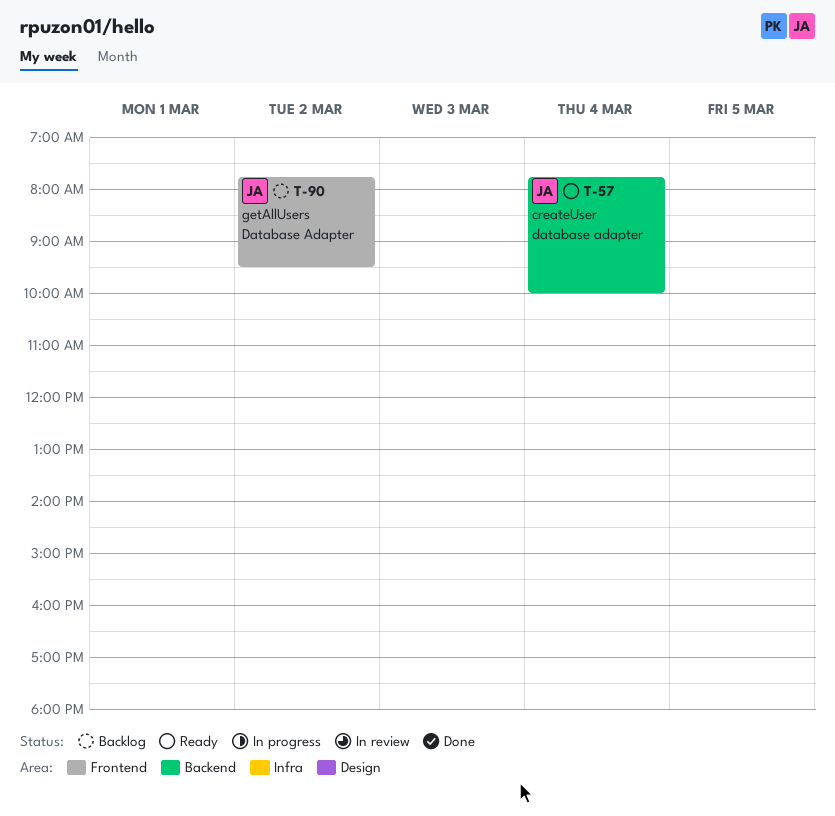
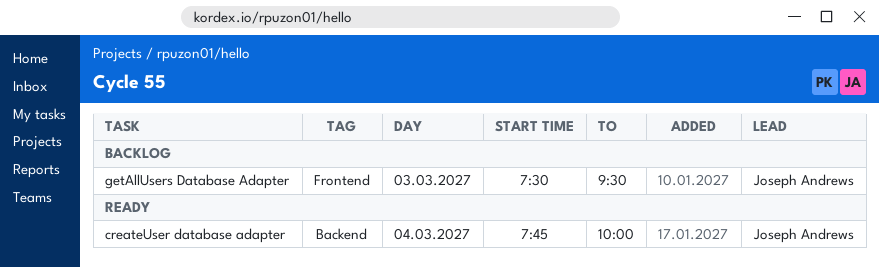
getAllUsers Database Adapter, day: Mar 2 -> Mar 3
getAllUsers Database Adapter, begins: 07:45 -> 07:30

